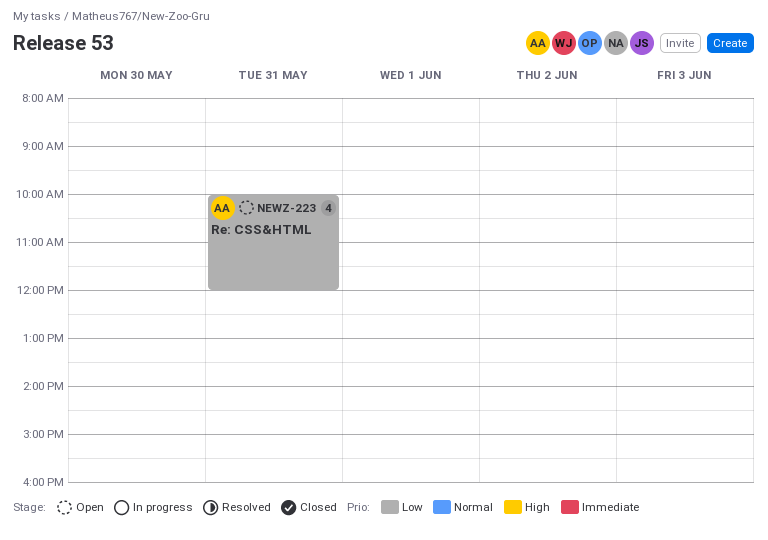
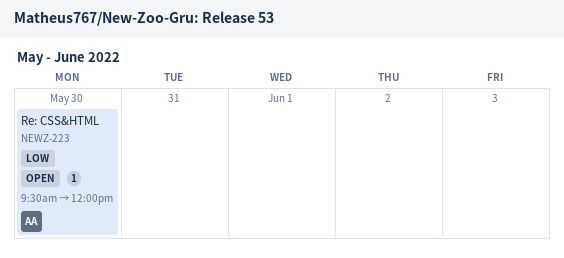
NEWZ-223, estimate: 4 -> 1
NEWZ-223, day: May 31 -> May 30
NEWZ-223, begins: 10:00 -> 09:30

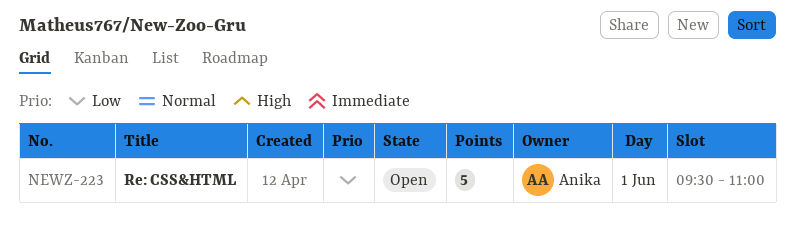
NEWZ-223, estimate: 1 -> 5
NEWZ-223, day: May 30 -> Jun 1
NEWZ-223, ends: 12:00 -> 11:00

